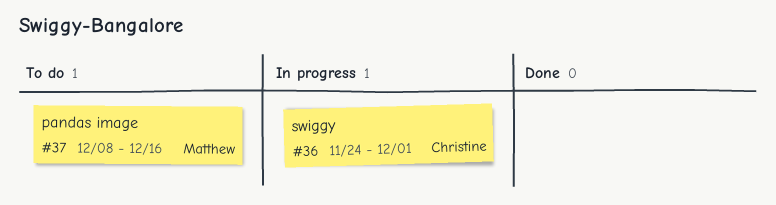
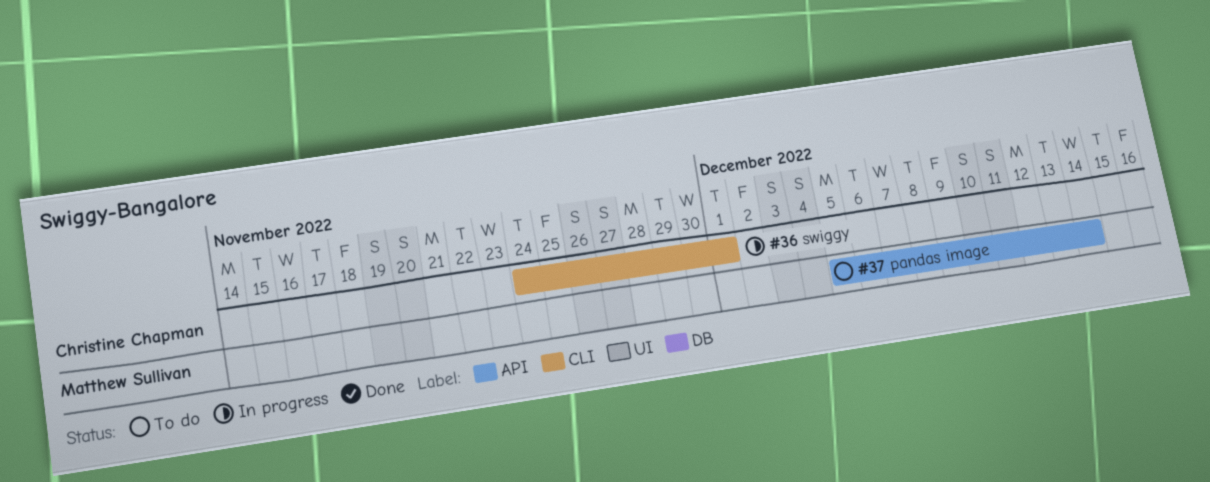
#37, start: Dec 8 -> Dec 5
#37, due: Dec 16 -> Dec 14

